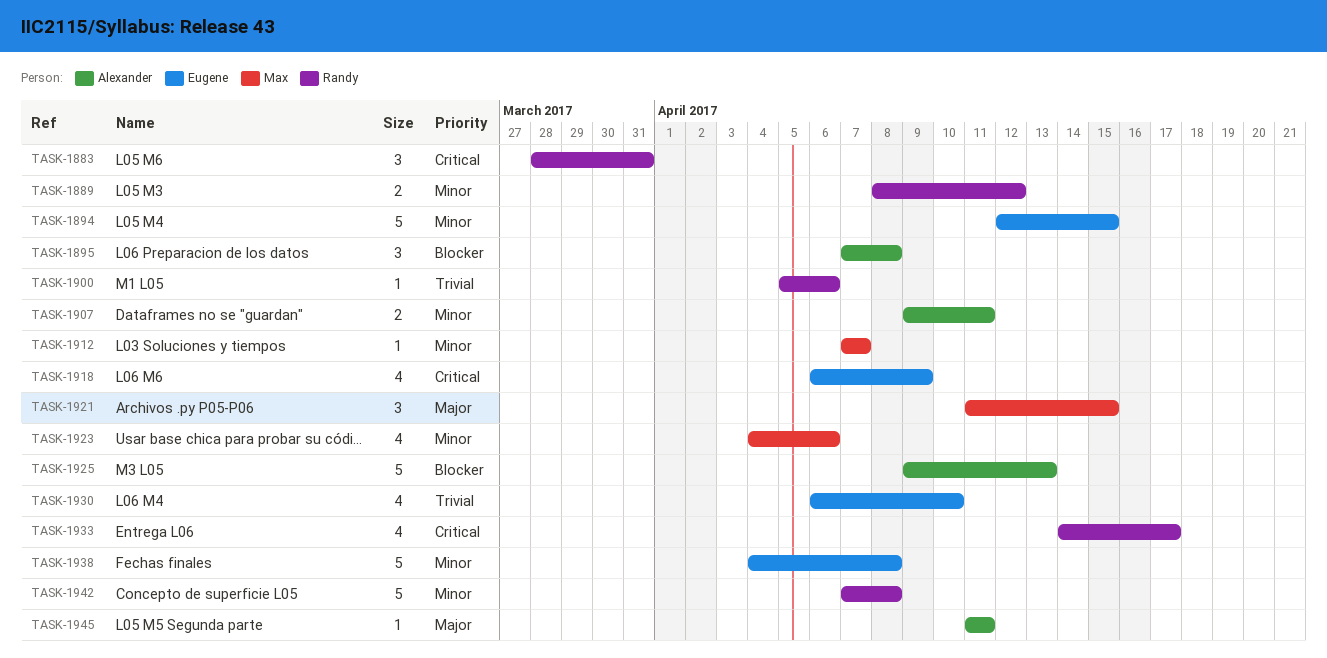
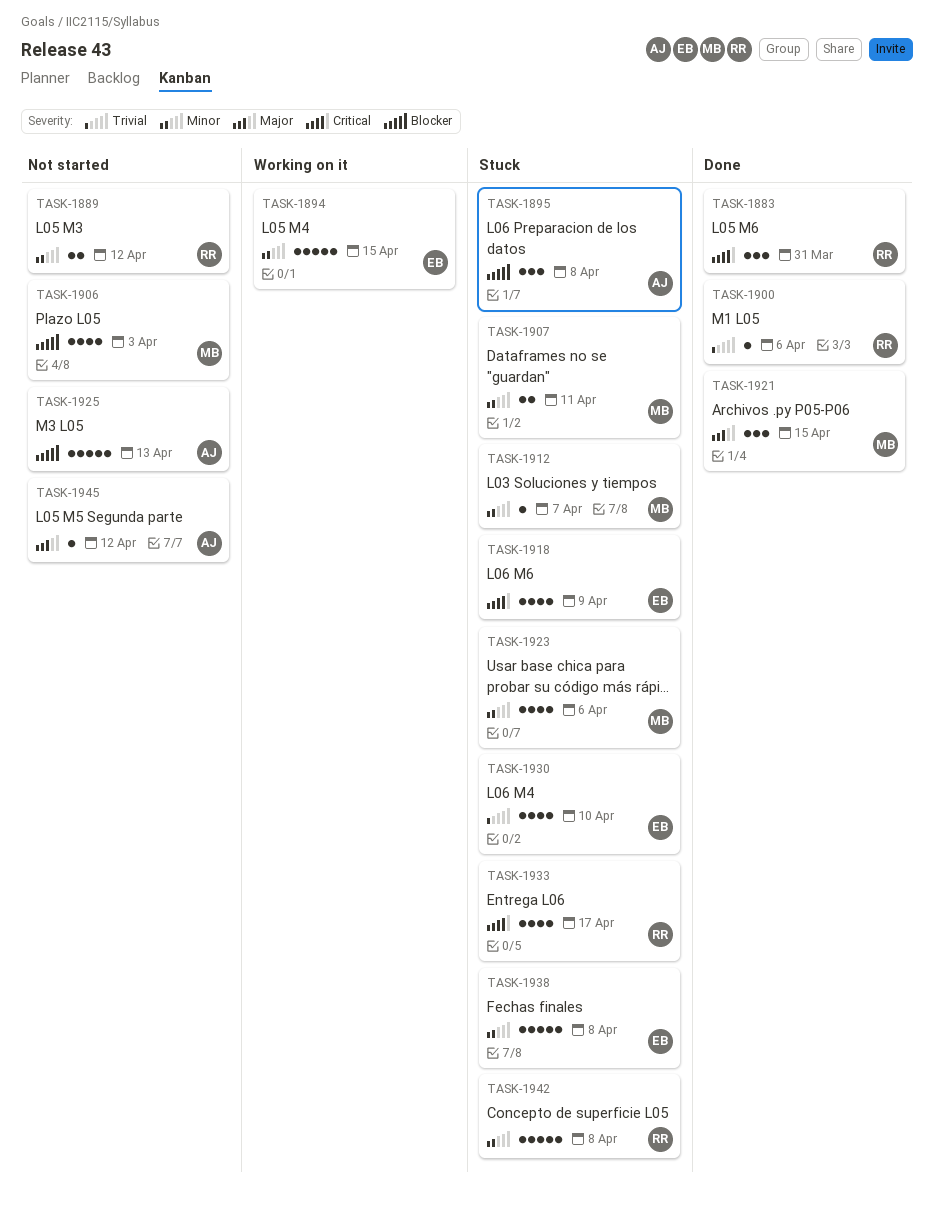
TASK-1906: none -> present
TASK-1907, owner: Alexander -> Max
TASK-1945, due: Apr 11 -> Apr 12

